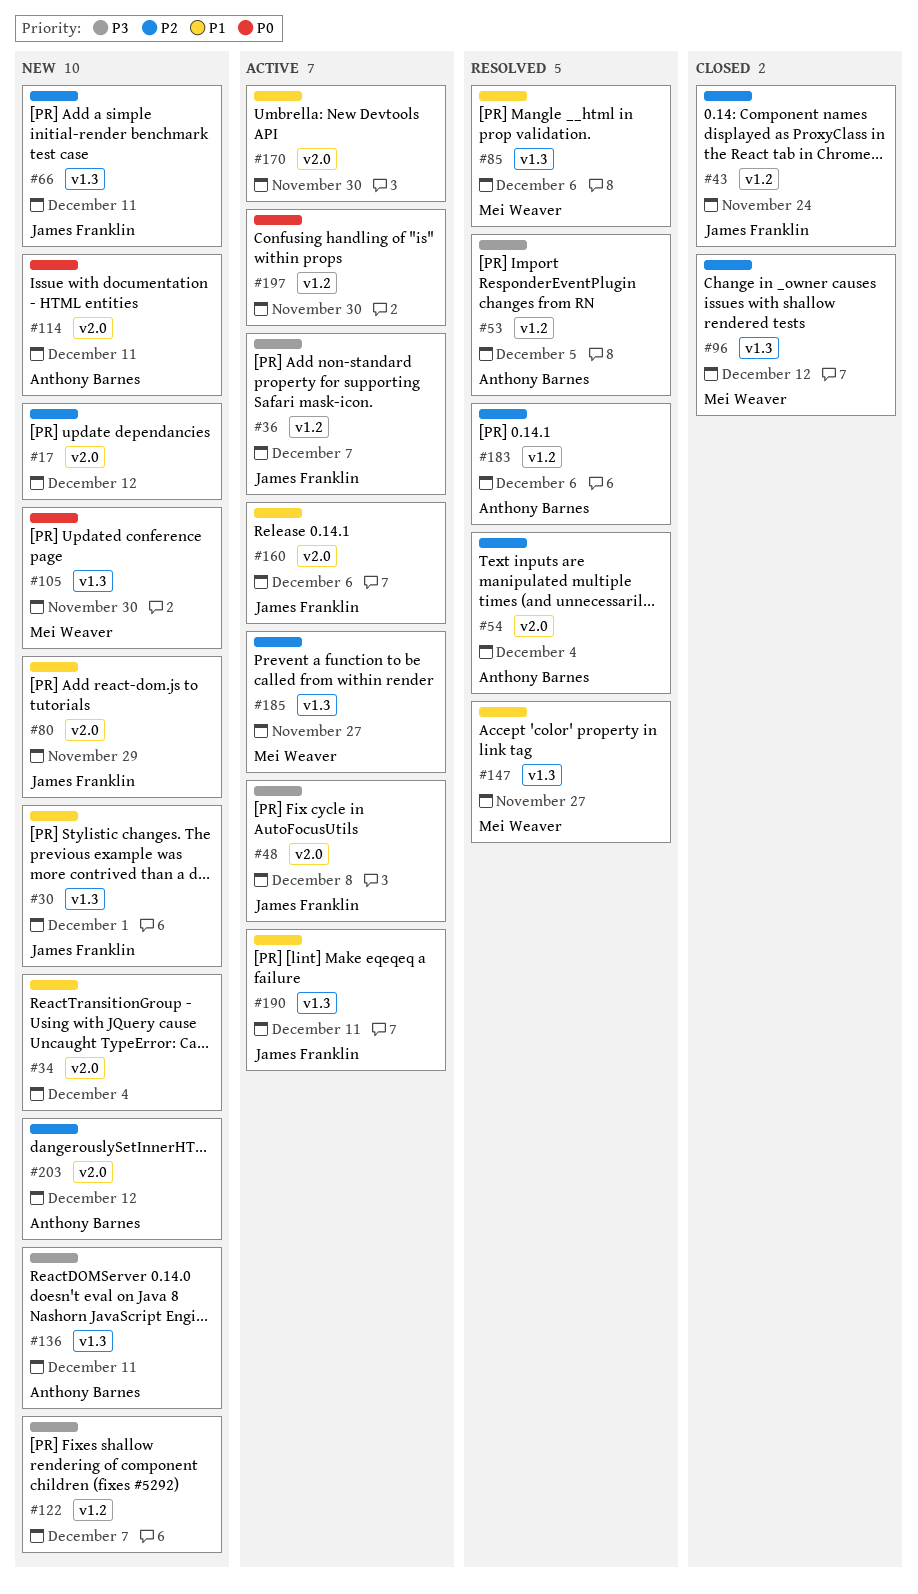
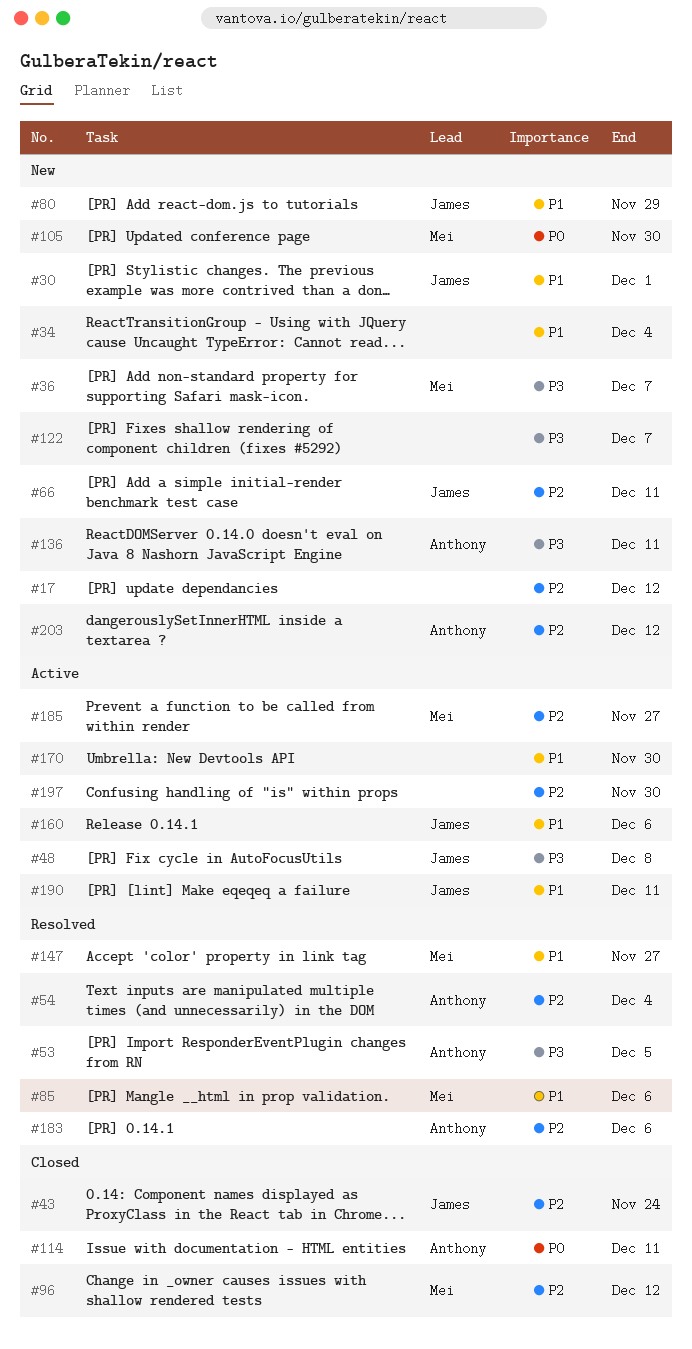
#36, status: Active -> New
#36, owner: James Franklin -> Mei Weaver
#114, status: New -> Closed
#197, priority: P0 -> P2

